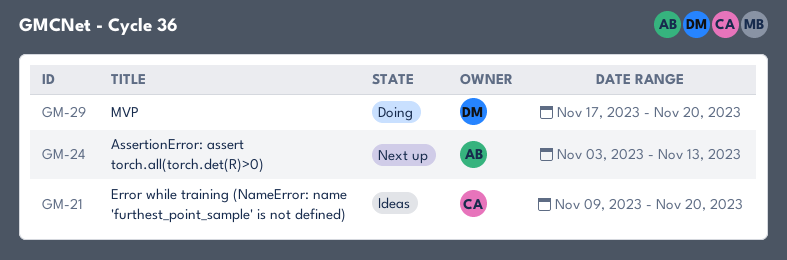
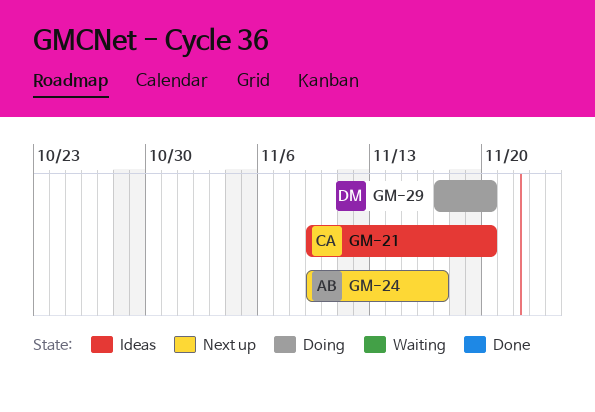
GM-24, start: Nov 3 -> Nov 9
GM-24, due: Nov 13 -> Nov 17

